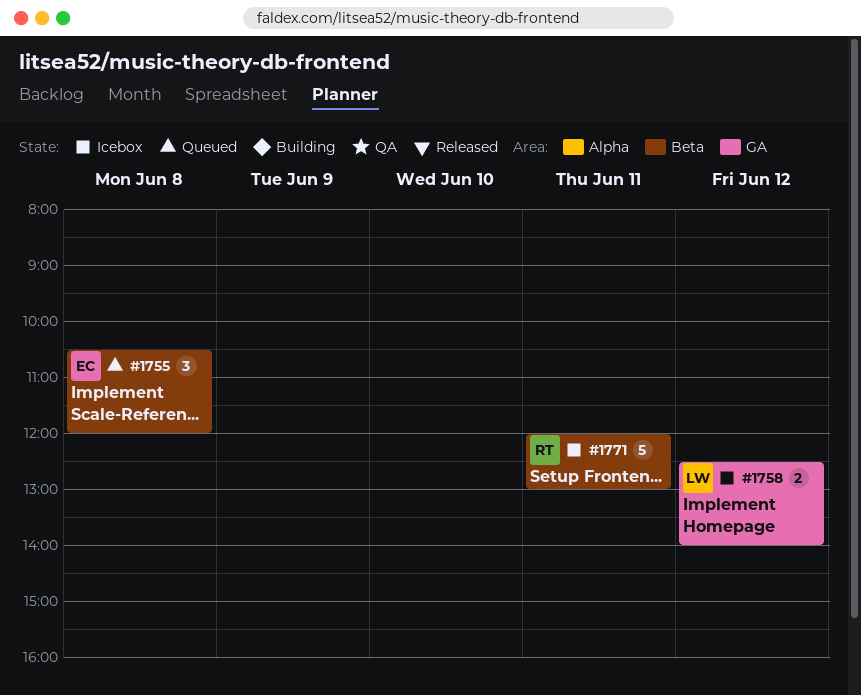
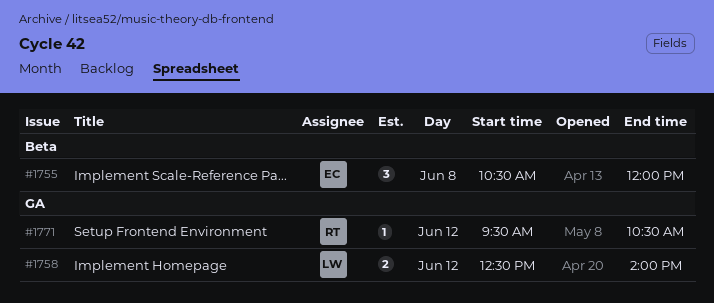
#1771, label: Beta -> GA
#1771, estimate: 5 -> 1
#1771, day: Jun 11 -> Jun 12
#1771, begins: 12:00 -> 09:30
#1771, ends: 13:00 -> 10:30

